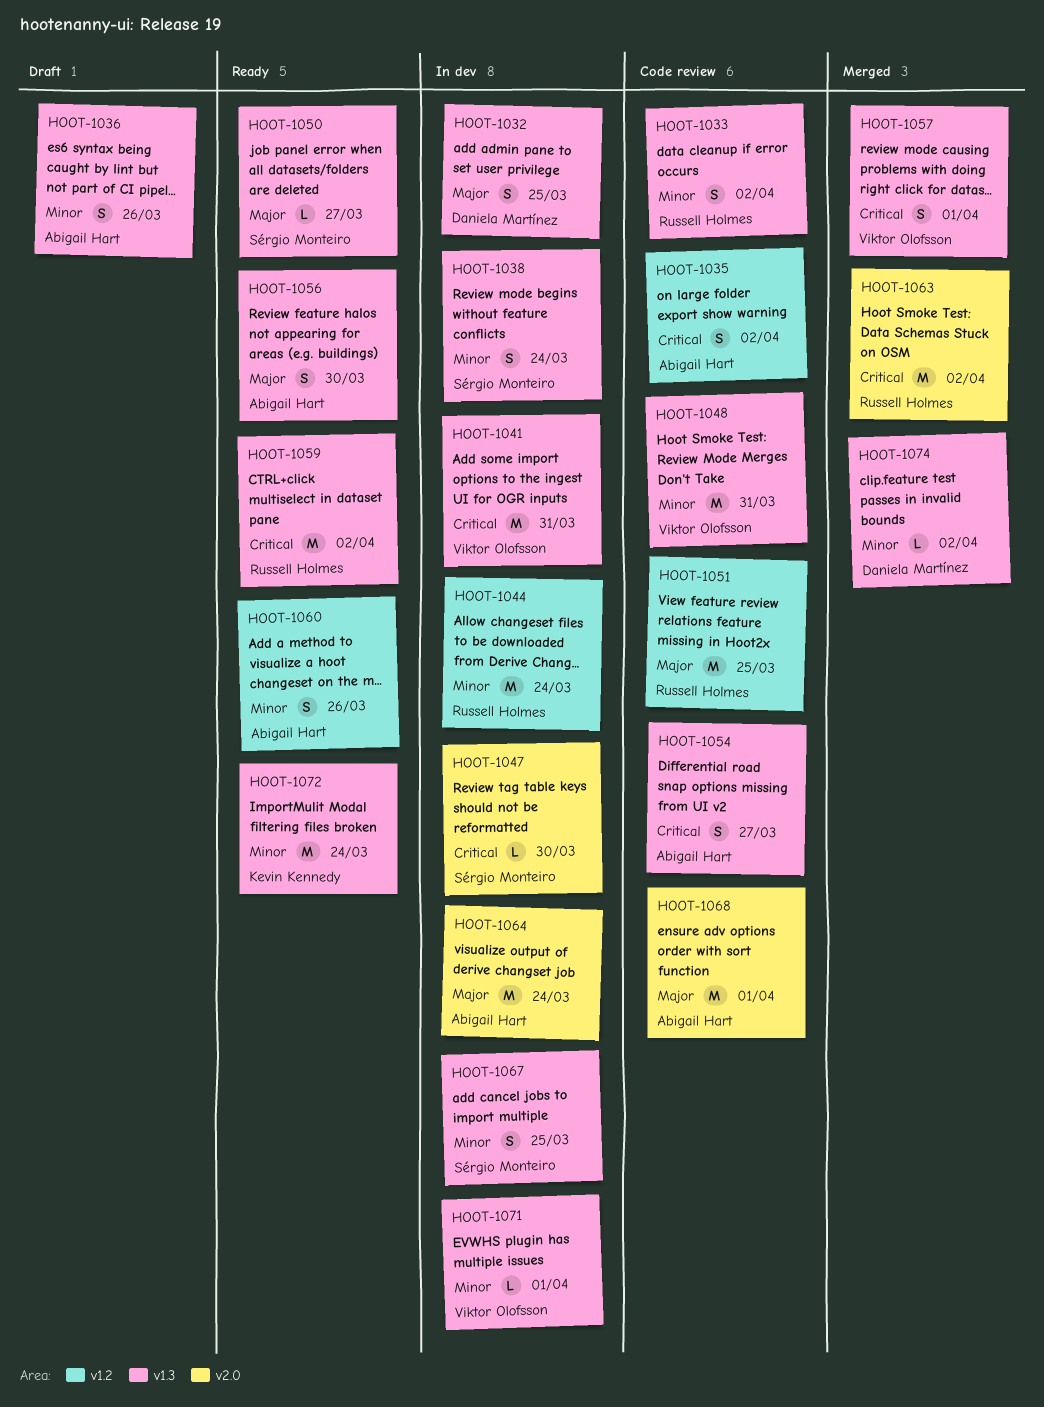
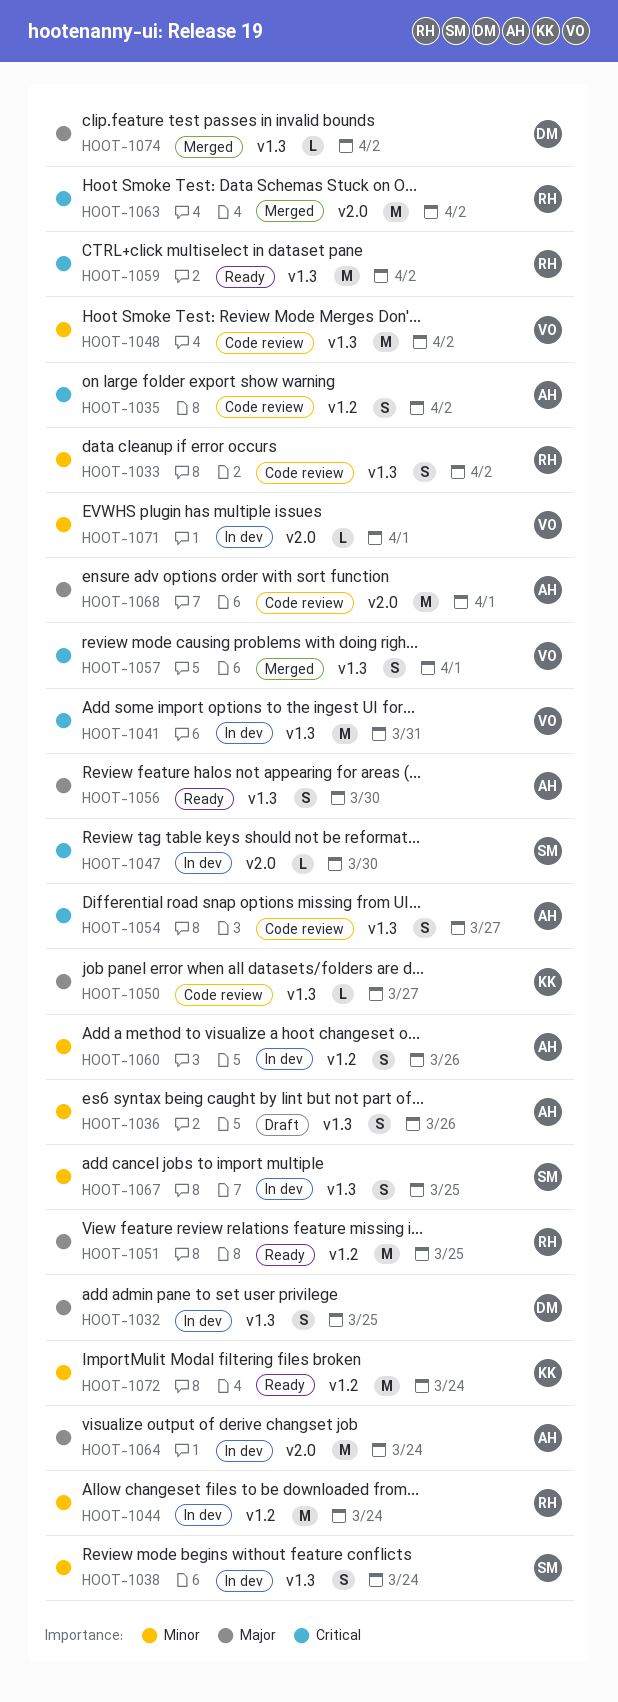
HOOT-1048, due: Mar 31 -> Apr 2
HOOT-1050, status: Ready -> Code review
HOOT-1050, owner: Sérgio Monteiro -> Kevin Kennedy
HOOT-1051, status: Code review -> Ready
HOOT-1060, status: Ready -> In dev
HOOT-1071, label: v1.3 -> v2.0
HOOT-1072, label: v1.3 -> v1.2
HOOT-1074, priority: Minor -> Major

